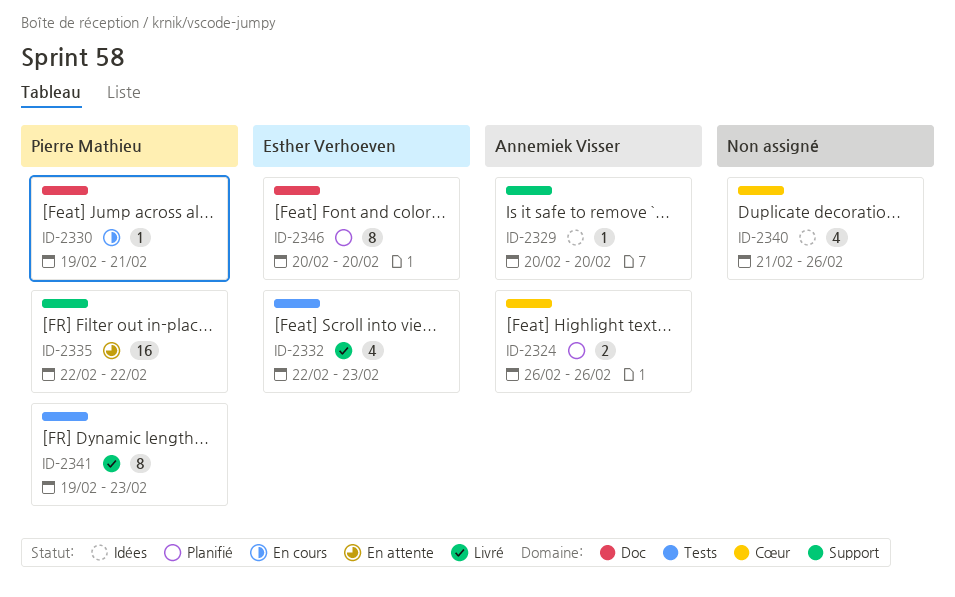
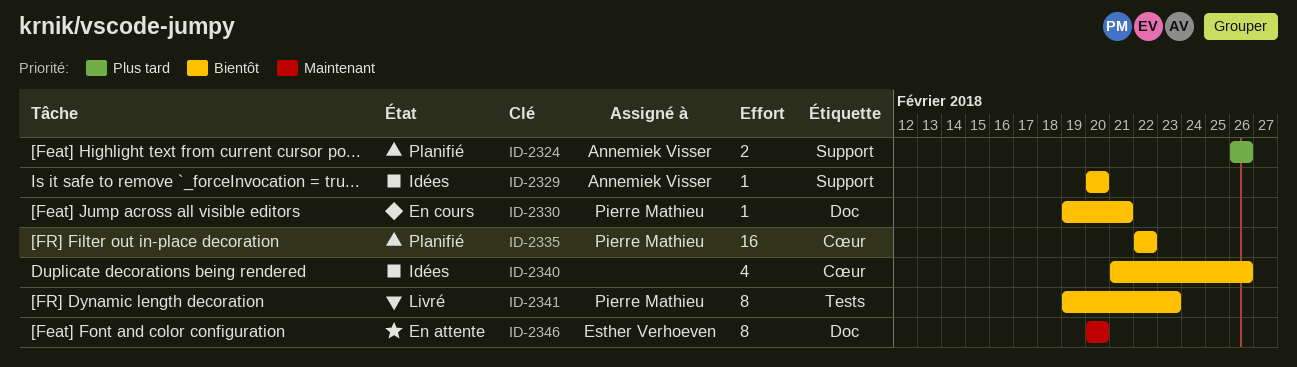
ID-2324, label: Cœur -> Support
ID-2332: present -> none
ID-2335, status: En attente -> Planifié
ID-2335, label: Support -> Cœur
ID-2346, status: Planifié -> En attente

